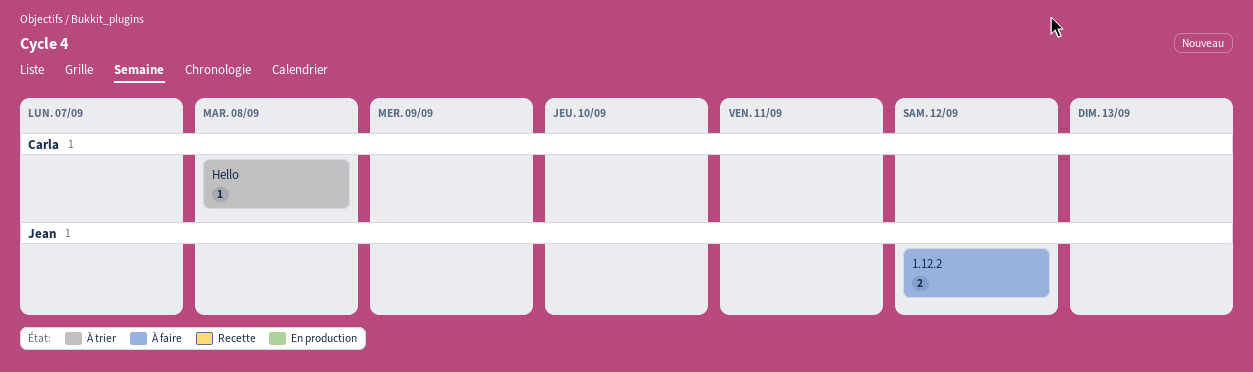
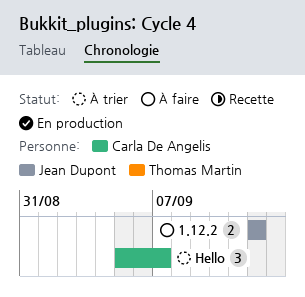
Hello, estimate: 1 -> 3
Hello, due: Sep 8 -> Sep 7

